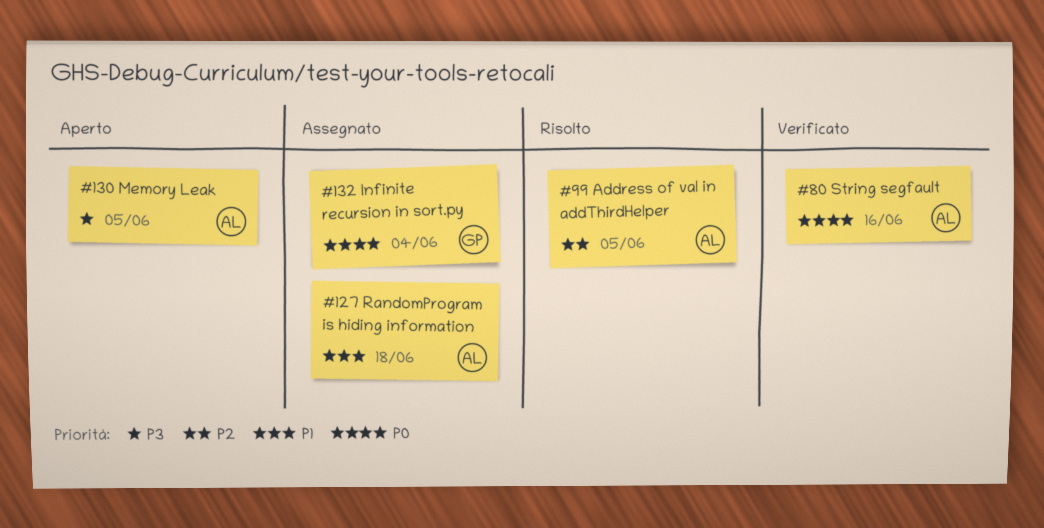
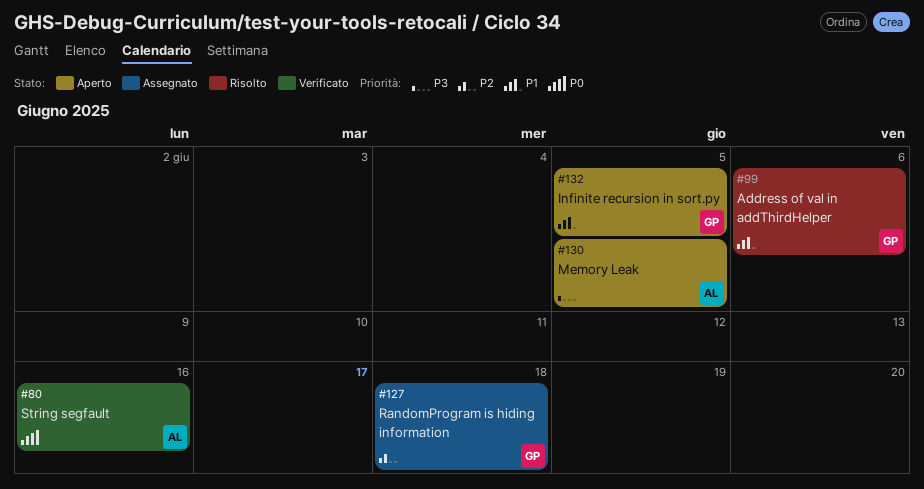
#99, owner: AL -> GP
#99, priority: P2 -> P1
#99, due: Jun 5 -> Jun 6
#127, owner: AL -> GP
#127, priority: P1 -> P2
#132, status: Assegnato -> Aperto
#132, priority: P0 -> P1
#132, due: Jun 4 -> Jun 5

